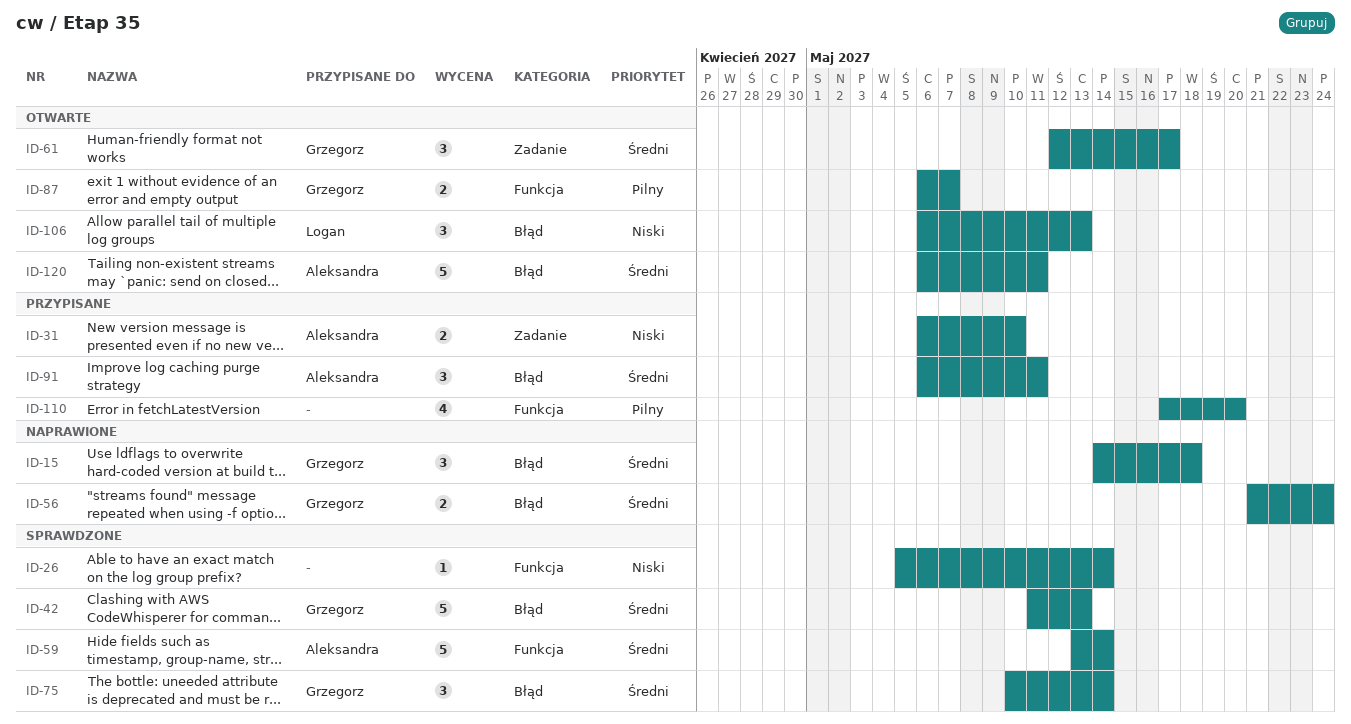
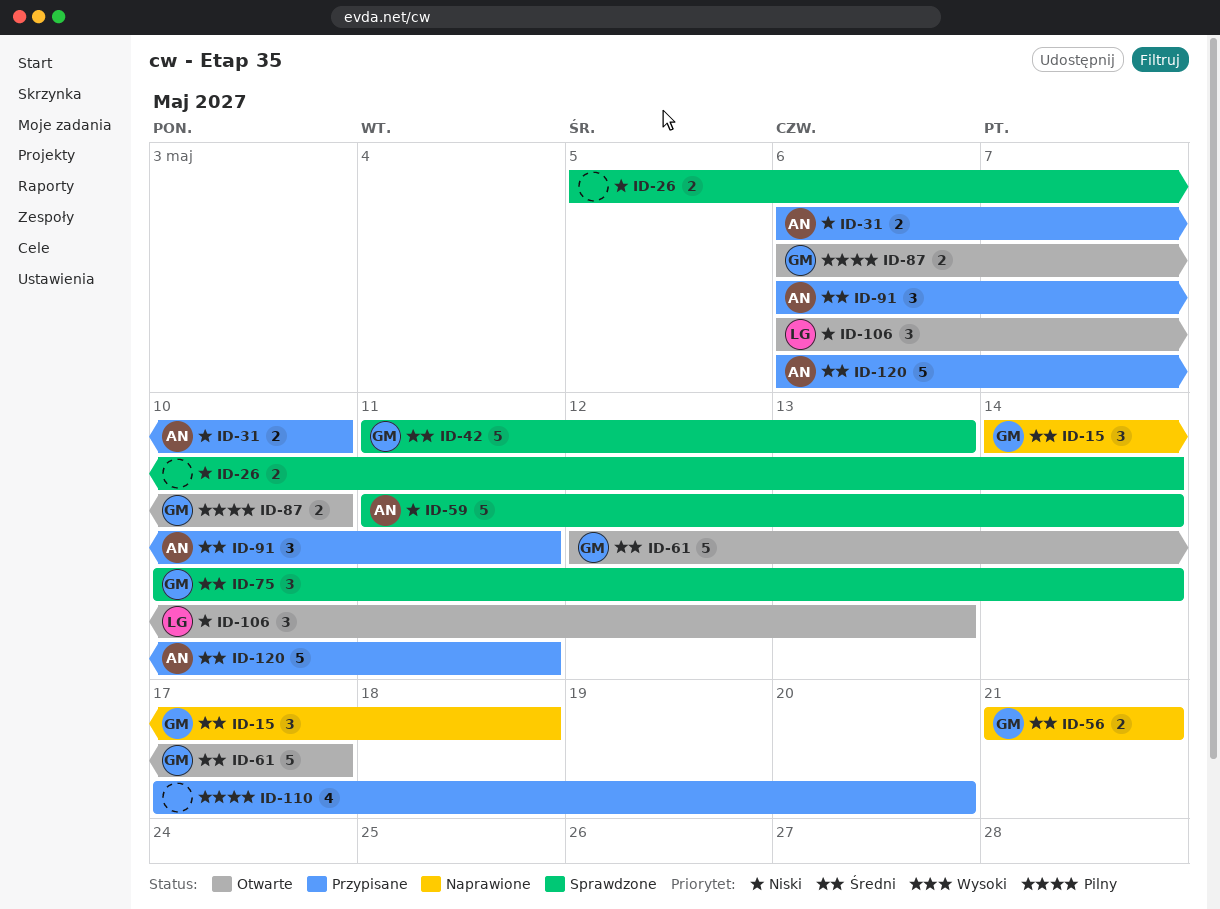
ID-26, estimate: 1 -> 2
ID-56, due: May 24 -> May 21
ID-59, priority: Średni -> Niski
ID-59, start: May 13 -> May 11
ID-61, estimate: 3 -> 5
ID-87, due: May 7 -> May 10
ID-120, status: Otwarte -> Przypisane

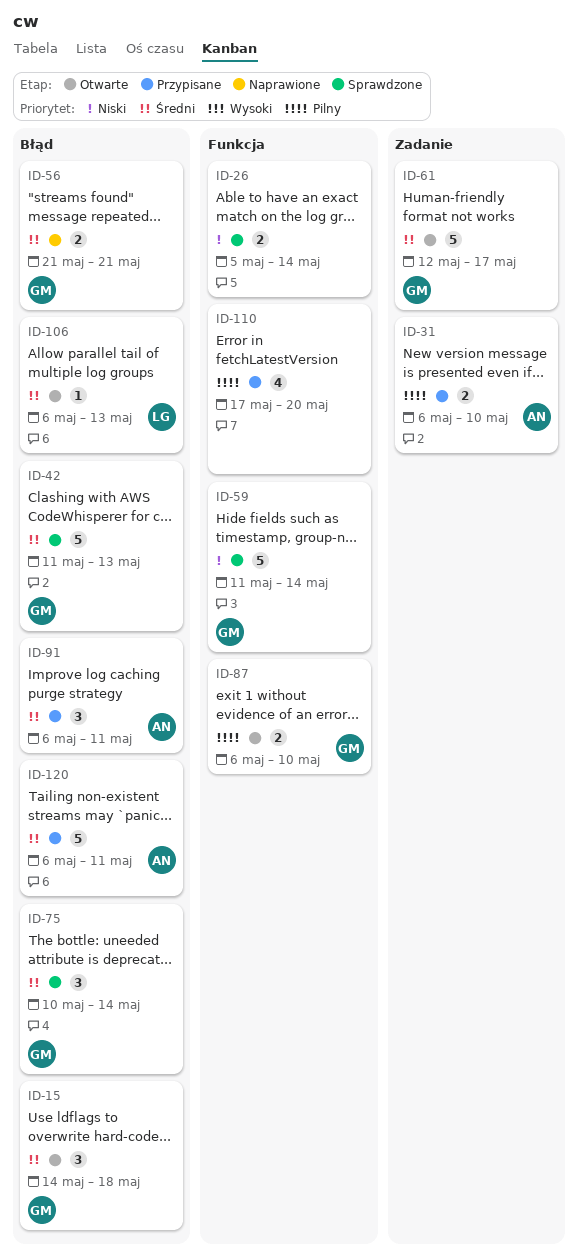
ID-15, status: Naprawione -> Otwarte
ID-31, priority: Niski -> Pilny
ID-59, owner: AN -> GM
ID-106, priority: Niski -> Średni
ID-106, estimate: 3 -> 1

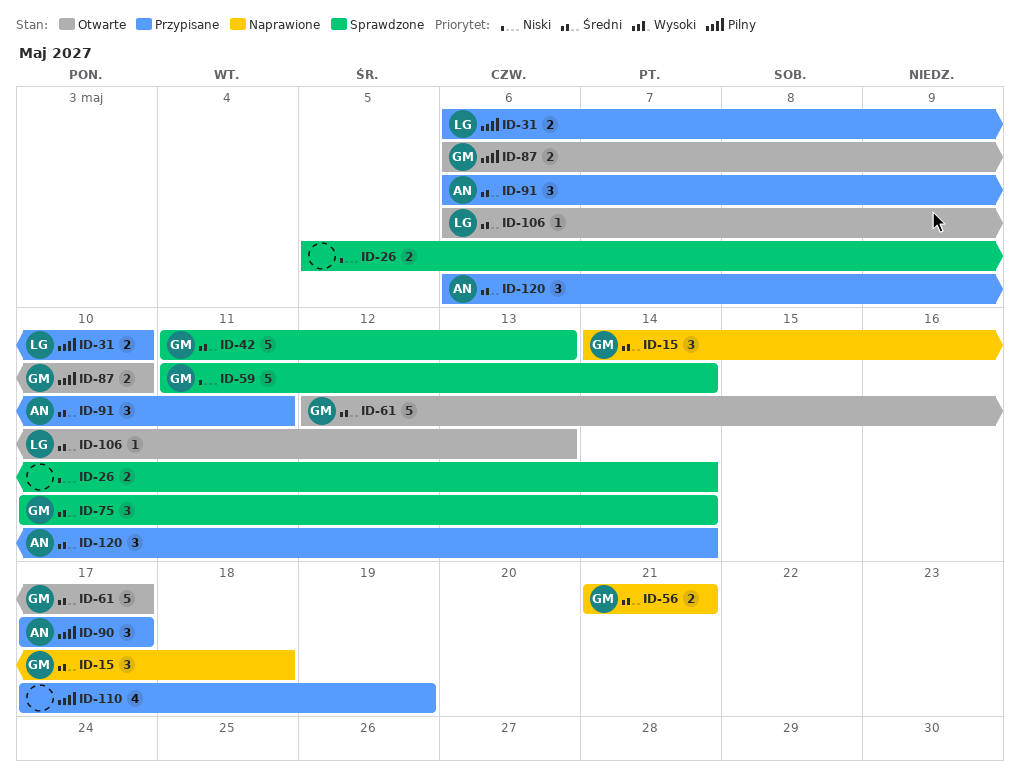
ID-15, status: Otwarte -> Naprawione
ID-31, owner: AN -> LG
ID-90: none -> present
ID-110, due: May 20 -> May 19
ID-120, estimate: 5 -> 3
ID-120, due: May 11 -> May 14

